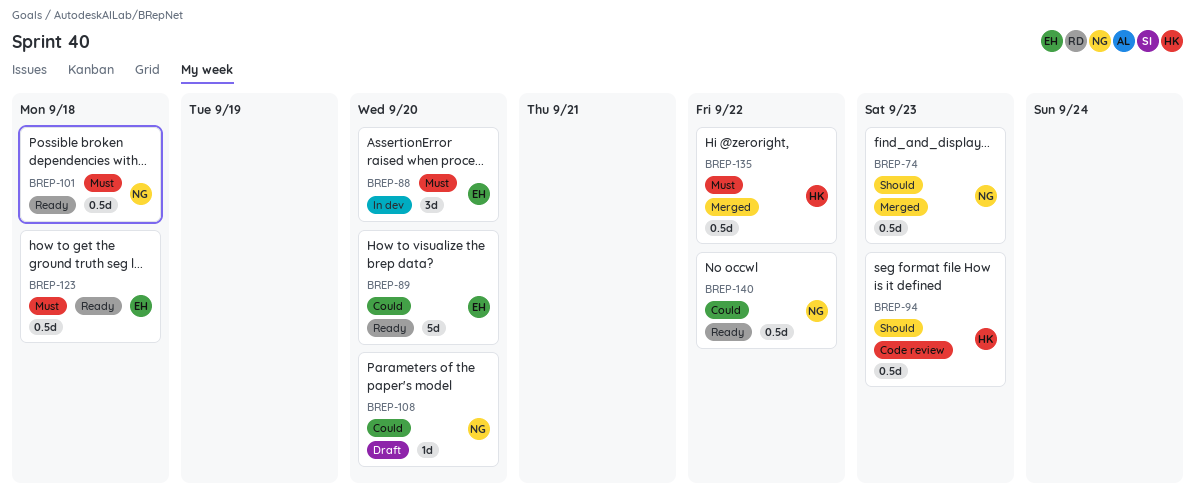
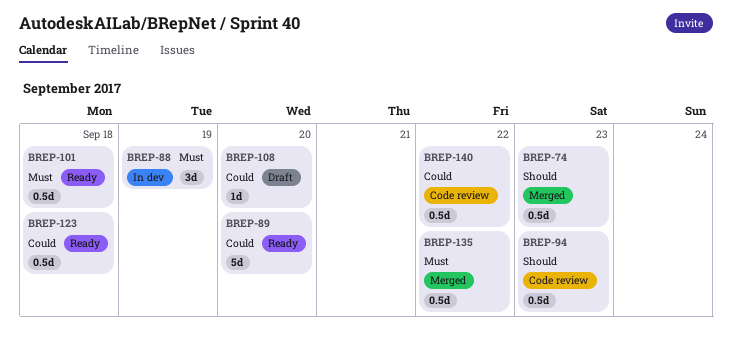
BREP-88, due: Sep 20 -> Sep 19
BREP-123, priority: Must -> Could
BREP-140, status: Ready -> Code review

